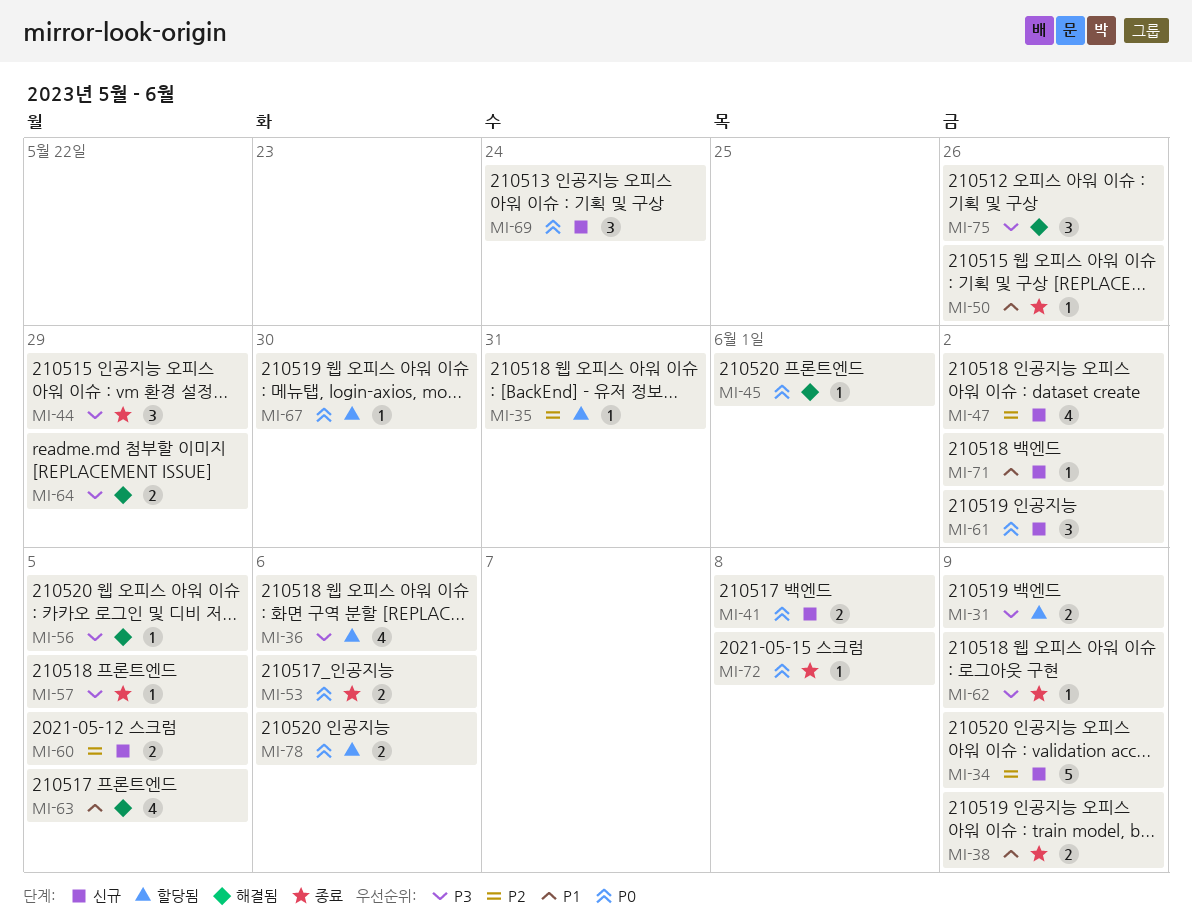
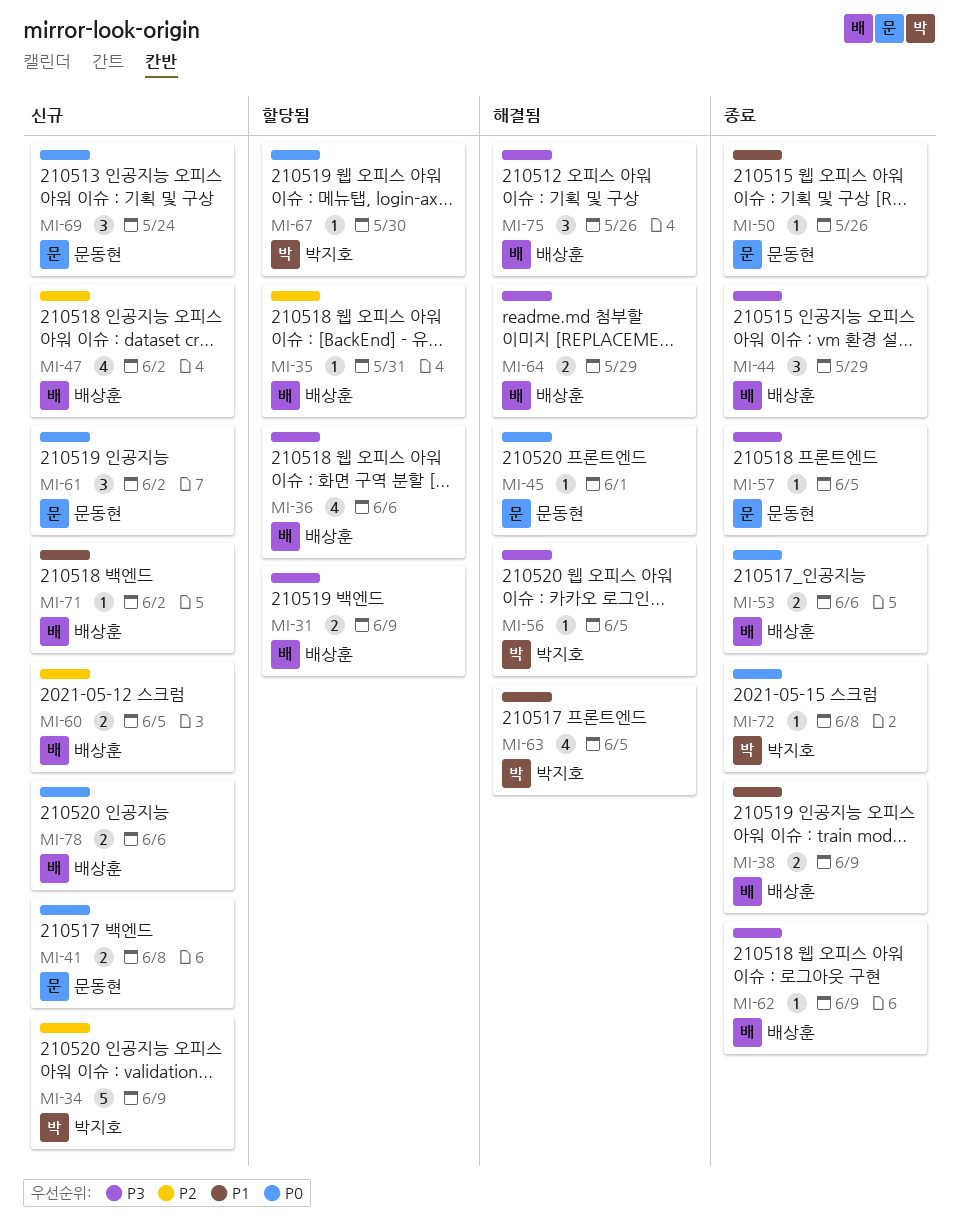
MI-78, status: 할당됨 -> 신규

